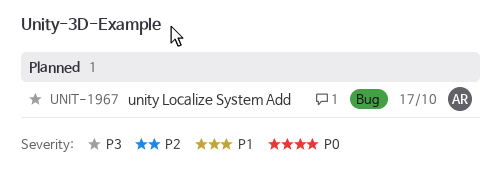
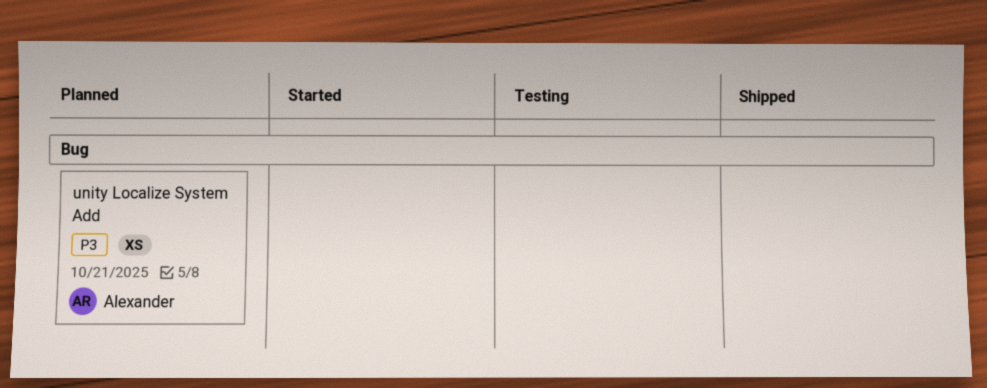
unity Localize System Add, due: Oct 17 -> Oct 21

